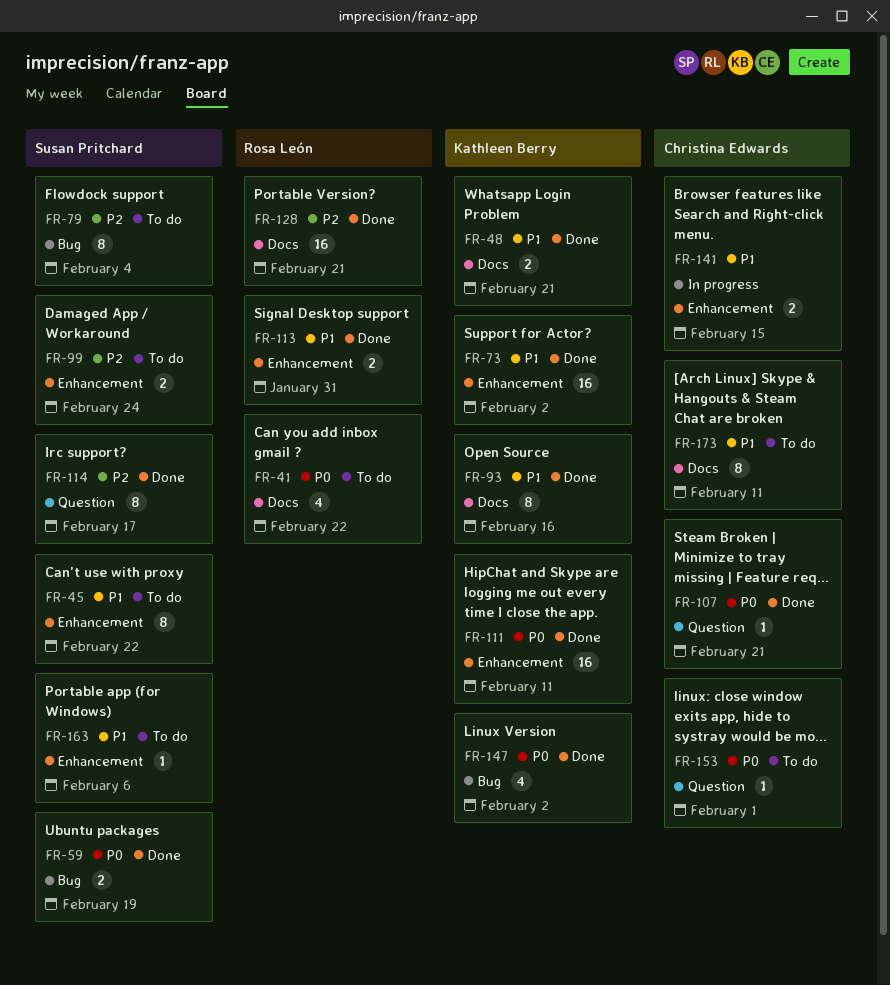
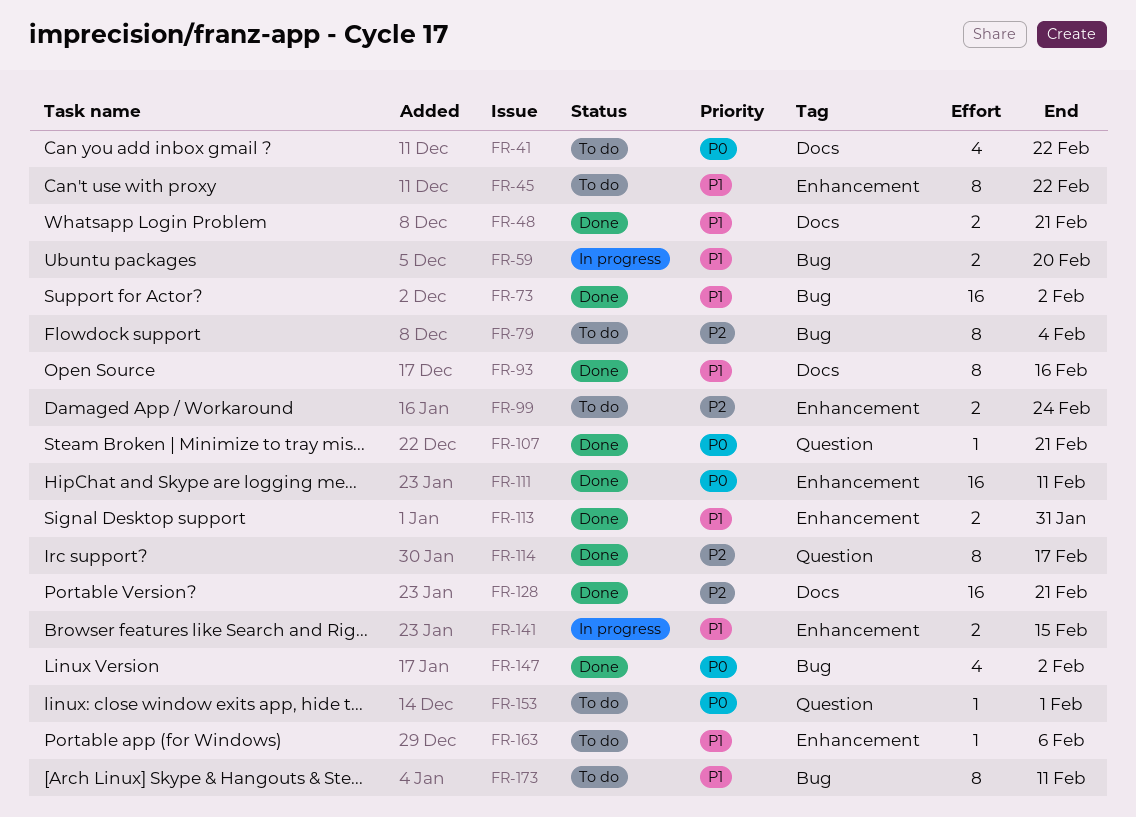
FR-59, status: Done -> In progress
FR-59, priority: P0 -> P1
FR-59, due: Feb 19 -> Feb 20
FR-73, label: Enhancement -> Bug
FR-173, label: Docs -> Bug

